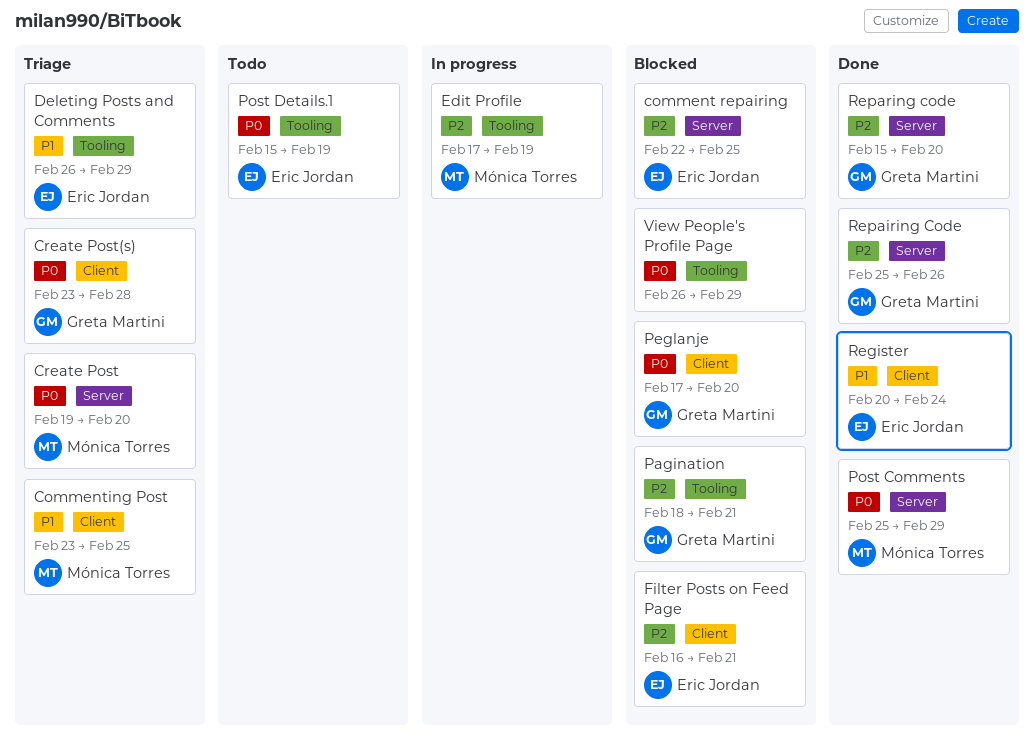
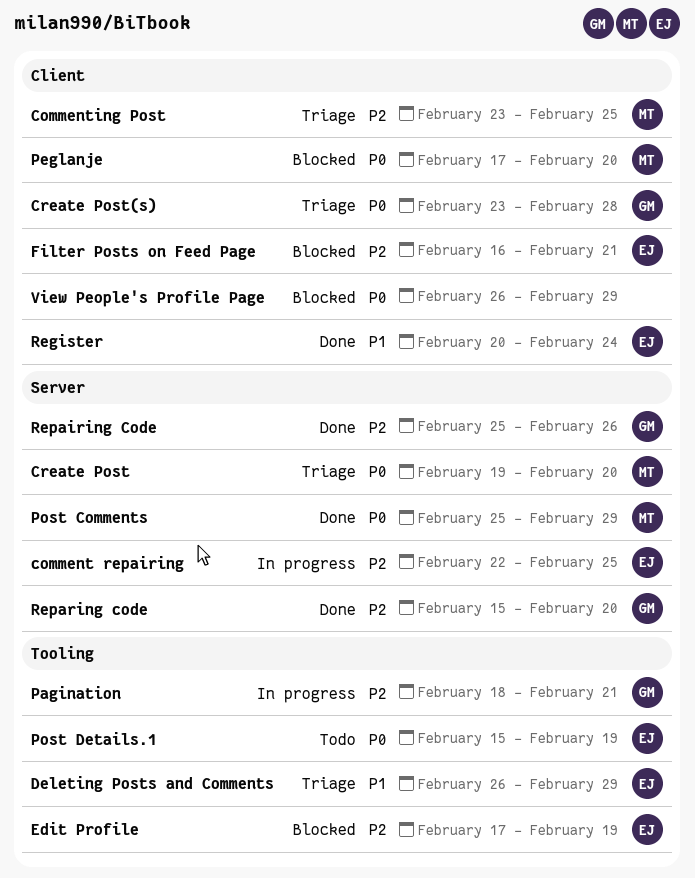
comment repairing, status: Blocked -> In progress
Commenting Post, priority: P1 -> P2
Edit Profile, status: In progress -> Blocked
Edit Profile, owner: Mónica Torres -> Eric Jordan
Pagination, status: Blocked -> In progress
Peglanje, owner: Greta Martini -> Mónica Torres
View People's Profile Page, label: Tooling -> Client

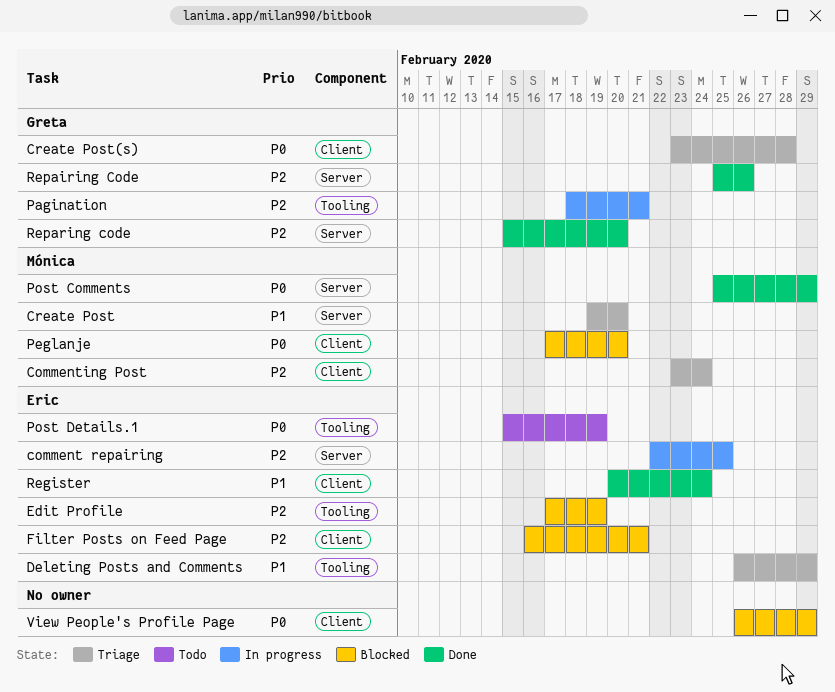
Commenting Post, due: Feb 25 -> Feb 24
Create Post, priority: P0 -> P1

